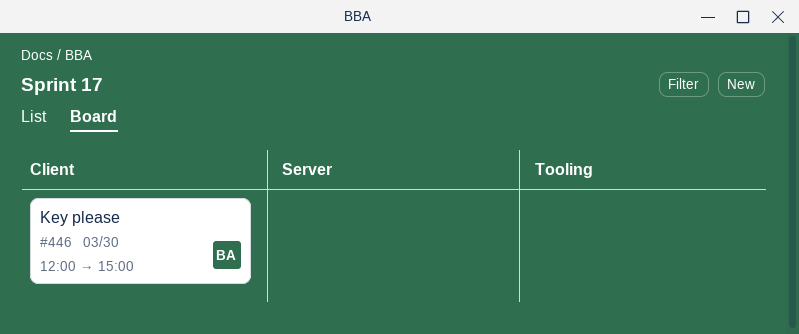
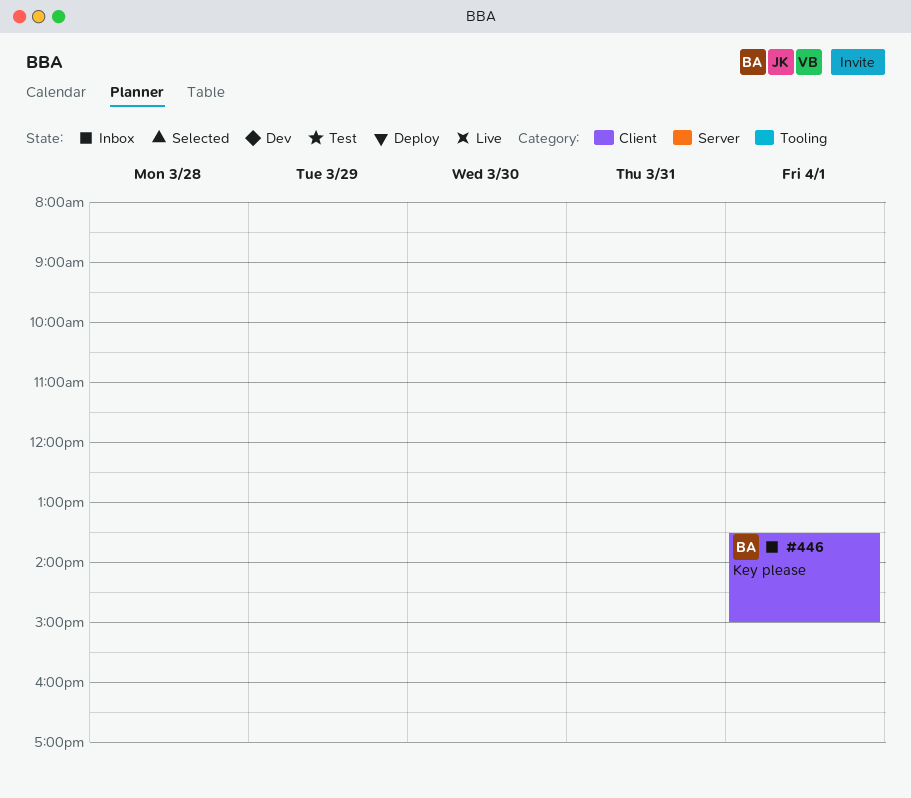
#446, day: Mar 30 -> Apr 1
#446, begins: 12:00 -> 13:30

